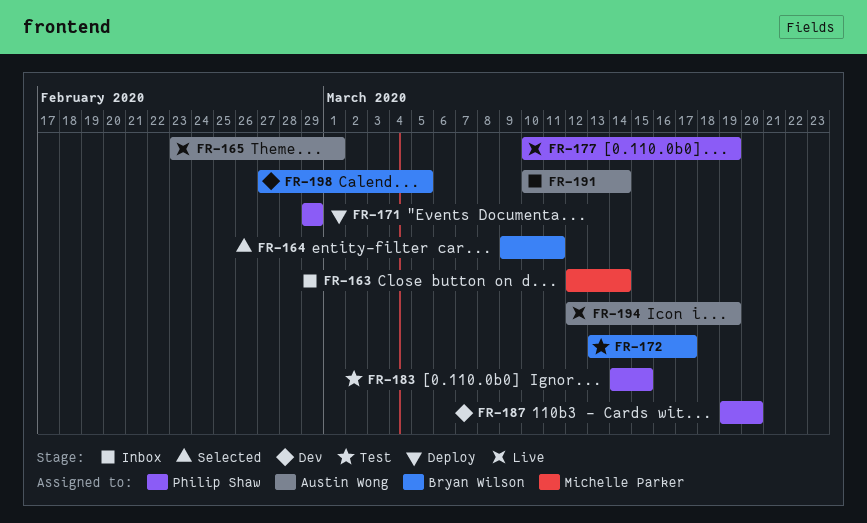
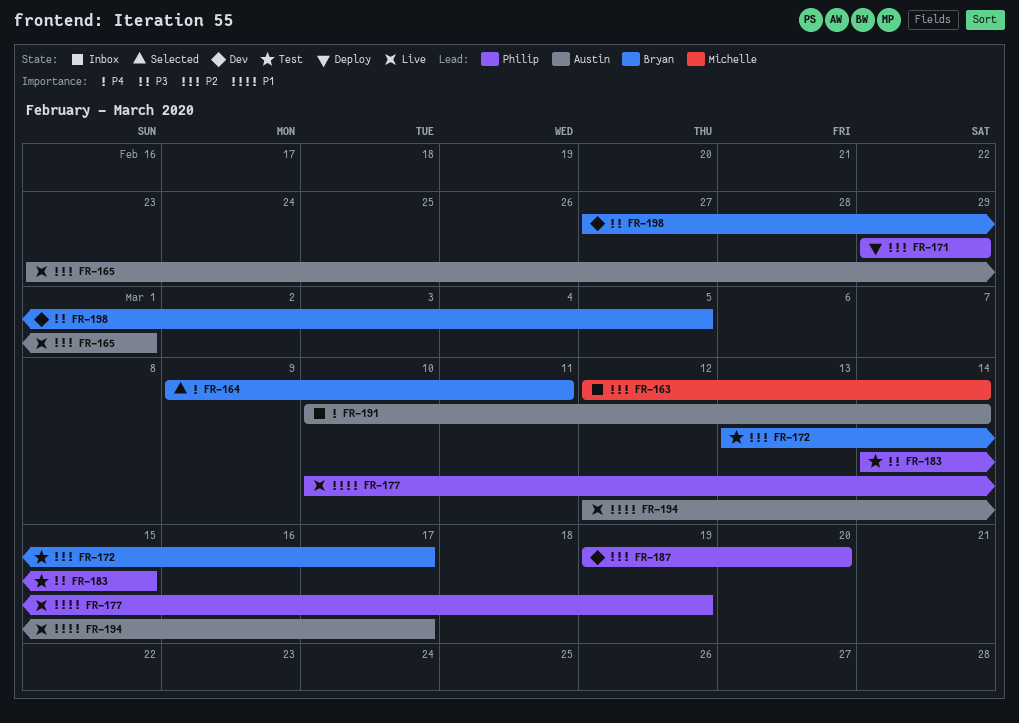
FR-194, due: Mar 19 -> Mar 17

